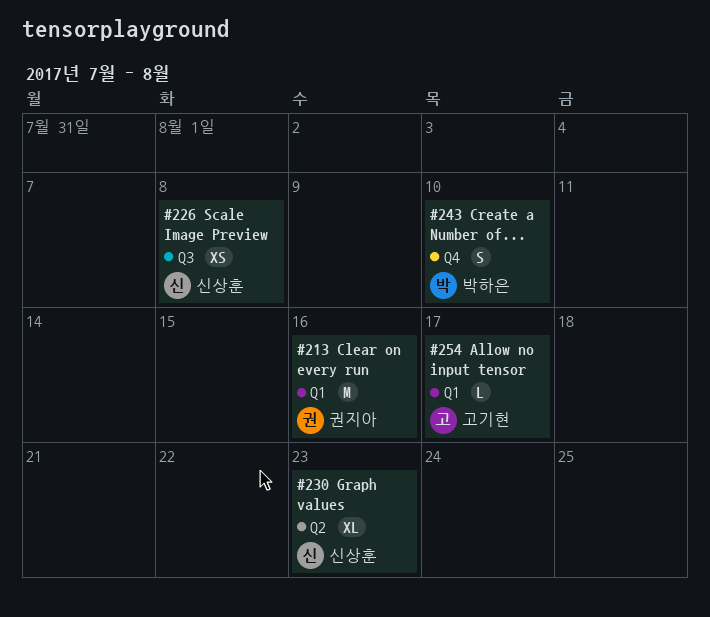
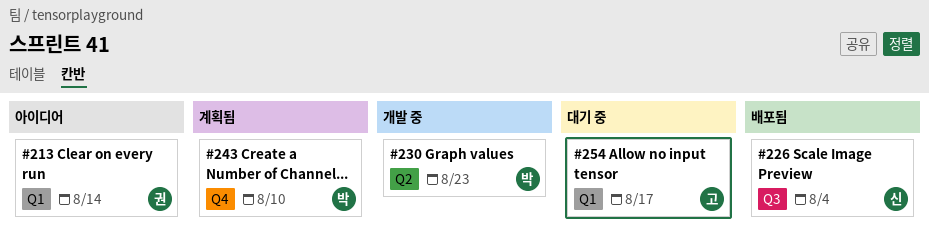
#213, due: Aug 16 -> Aug 14
#226, due: Aug 8 -> Aug 4
#230, owner: 신상훈 -> 박하은

